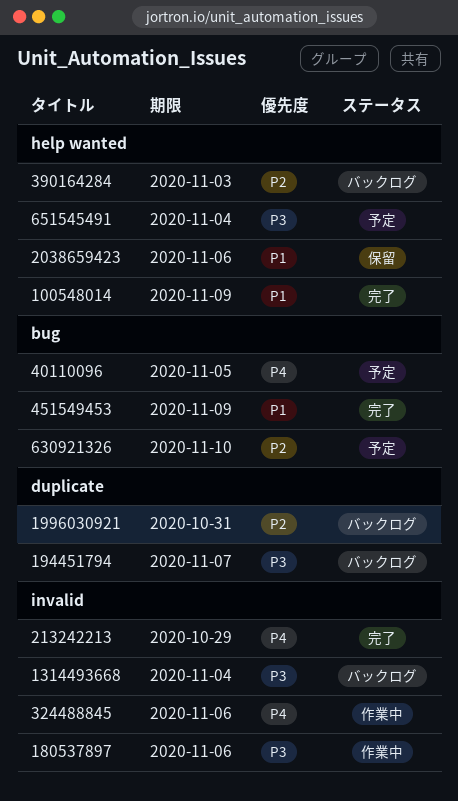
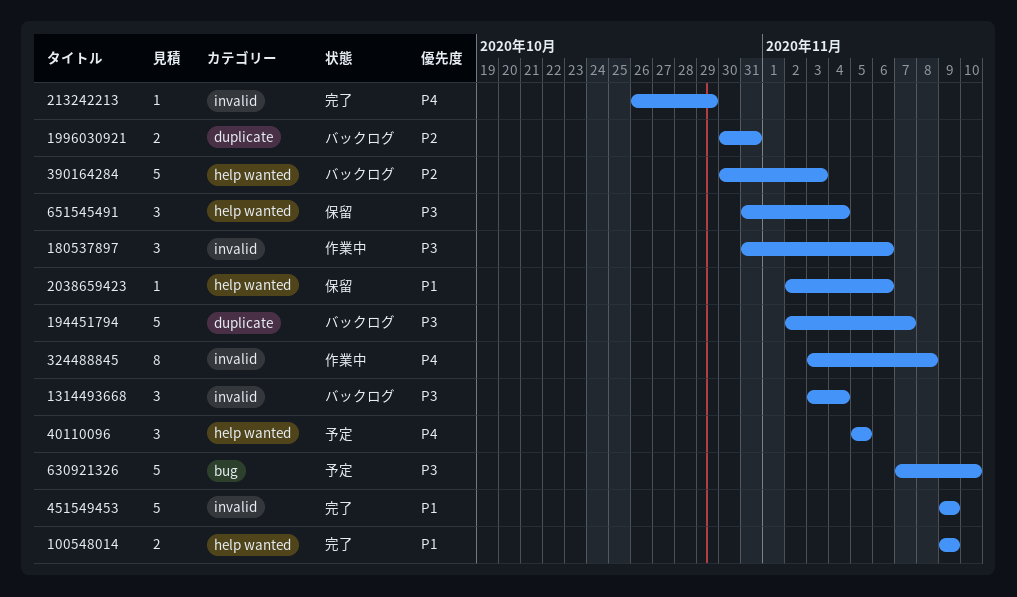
324488845, due: Nov 6 -> Nov 8
40110096, label: bug -> help wanted
451549453, label: bug -> invalid
630921326, priority: P2 -> P3
651545491, status: 予定 -> 保留

